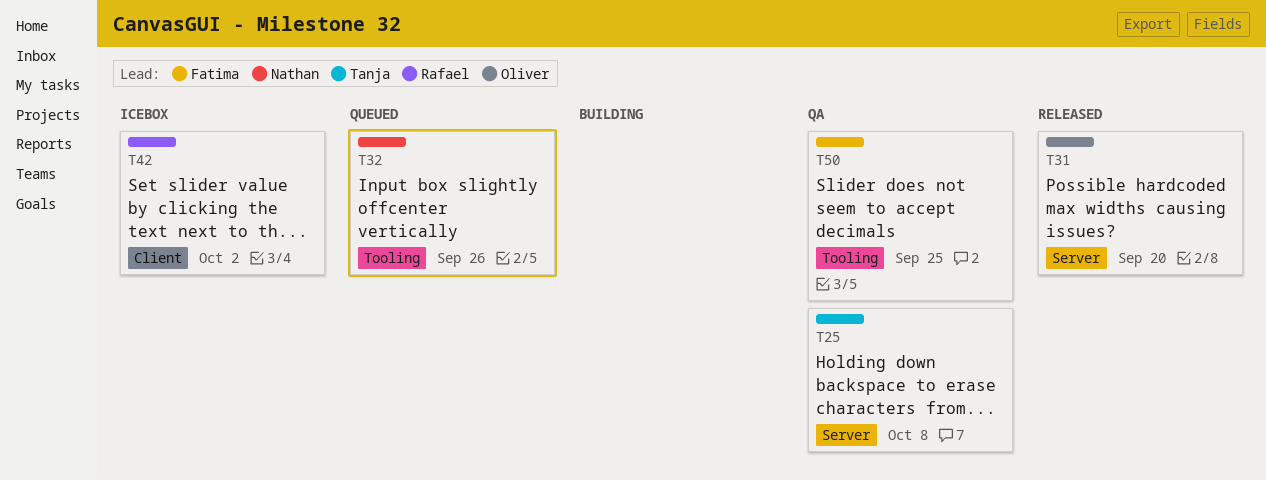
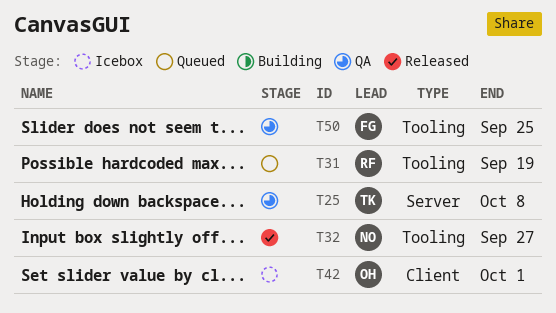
T31, status: Released -> Queued
T31, owner: Oliver -> Rafael
T31, label: Server -> Tooling
T31, due: Sep 20 -> Sep 19
T32, status: Queued -> Released
T32, due: Sep 26 -> Sep 27
T42, owner: Rafael -> Oliver
T42, due: Oct 2 -> Oct 1

